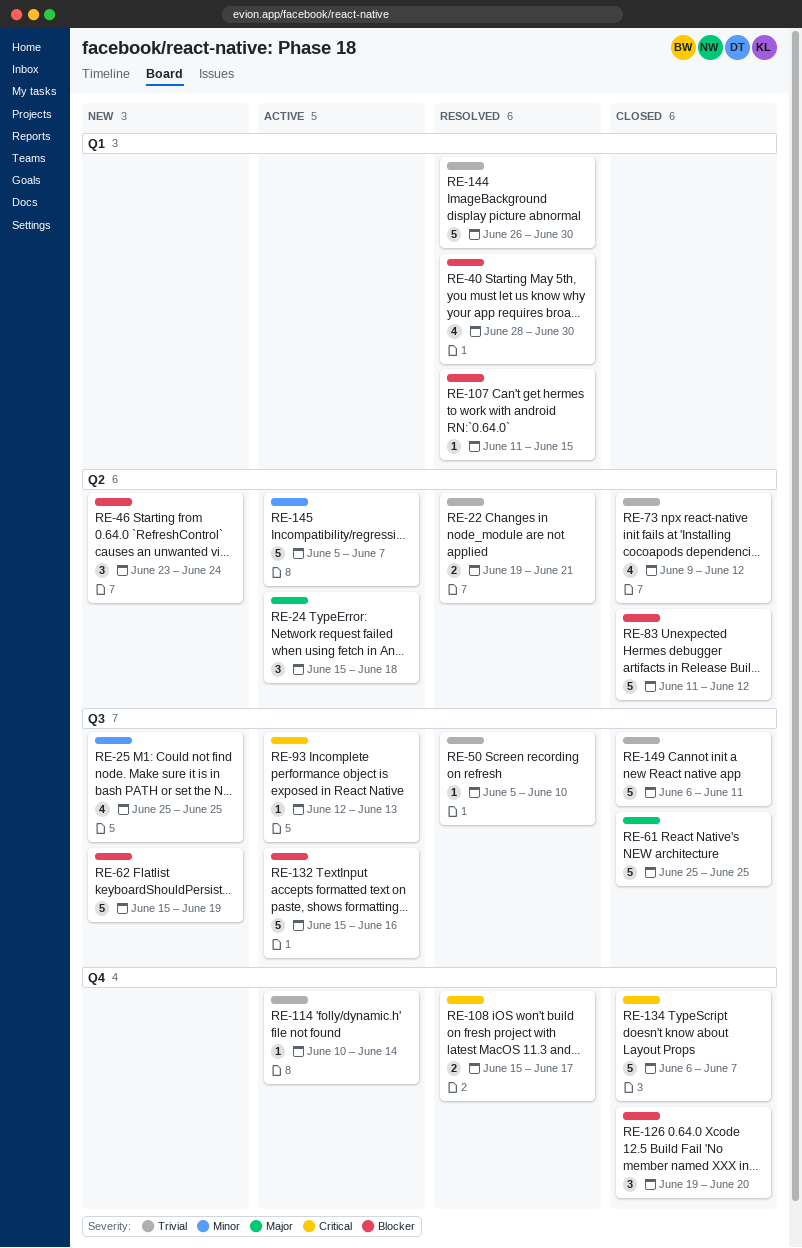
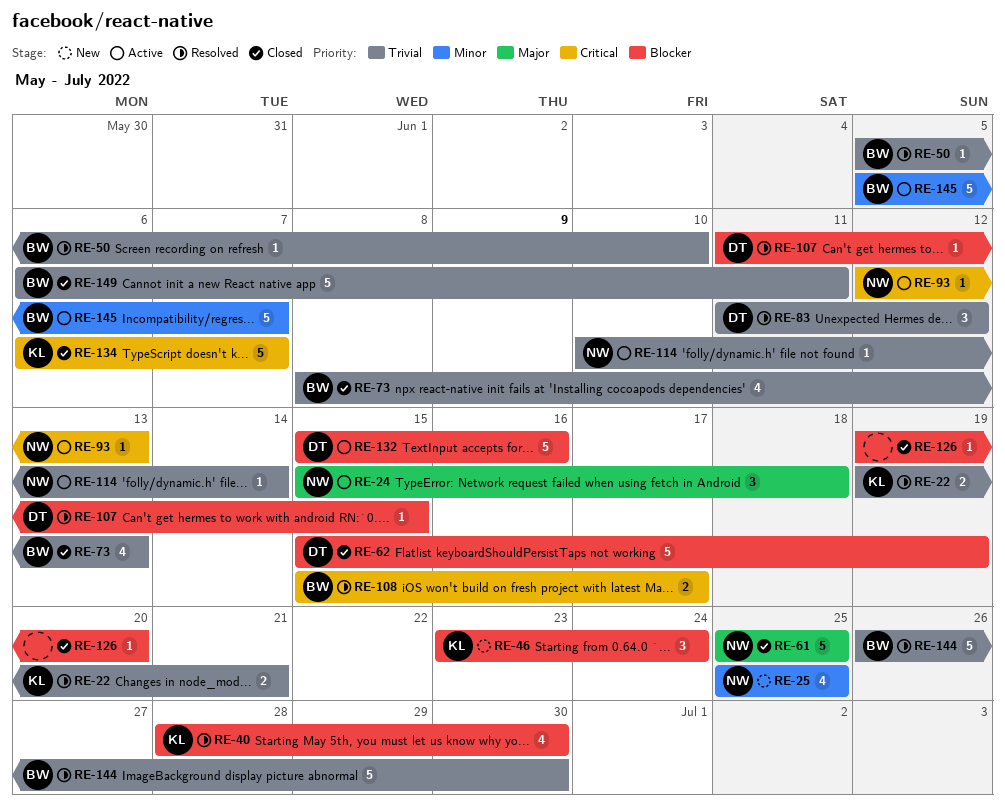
RE-62, status: New -> Closed
RE-73, start: Jun 9 -> Jun 8
RE-73, due: Jun 12 -> Jun 13
RE-83, status: Closed -> Resolved
RE-83, priority: Blocker -> Trivial
RE-83, estimate: 5 -> 3
RE-126, estimate: 3 -> 1

